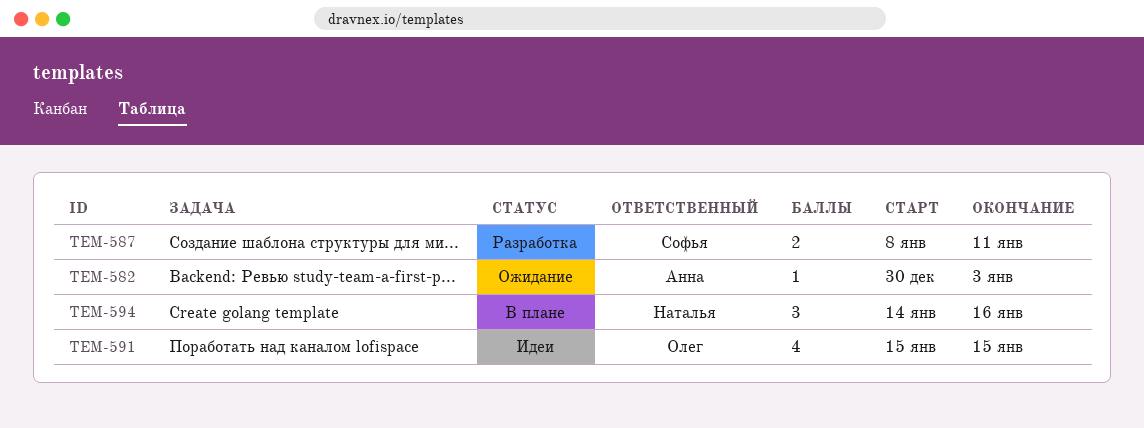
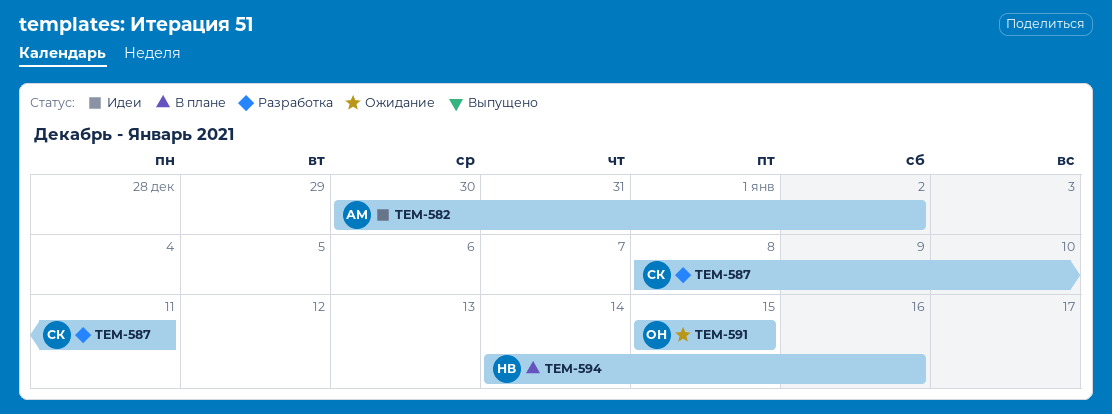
TEM-582, status: Ожидание -> Идеи
TEM-582, due: Jan 3 -> Jan 2
TEM-591, status: Идеи -> Ожидание

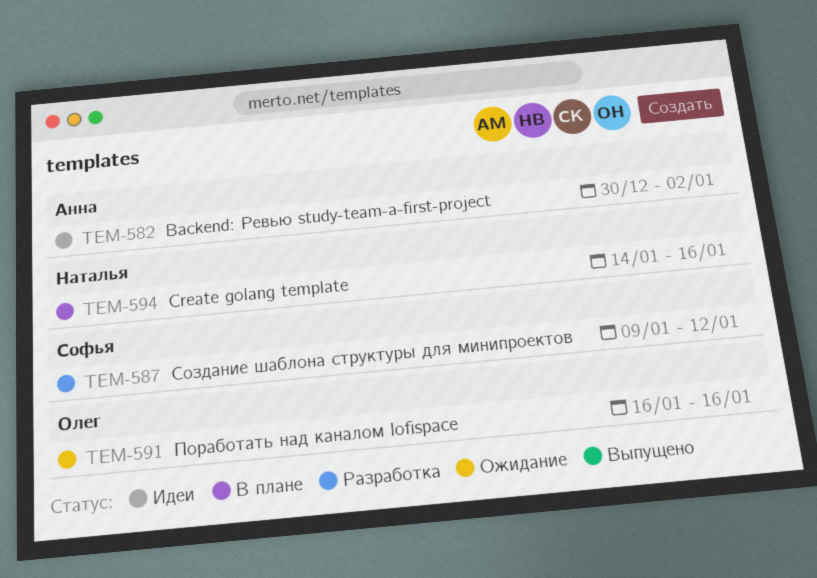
TEM-587, start: Jan 8 -> Jan 9
TEM-587, due: Jan 11 -> Jan 12
TEM-591, start: Jan 15 -> Jan 16
TEM-591, due: Jan 15 -> Jan 16

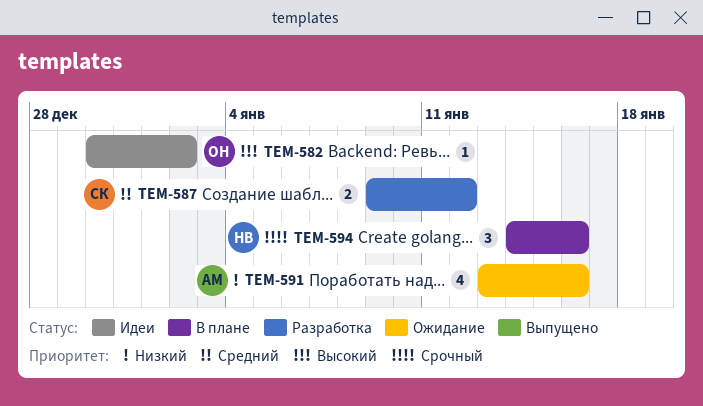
TEM-582, owner: Анна -> Олег
TEM-591, owner: Олег -> Анна
TEM-591, start: Jan 16 -> Jan 13

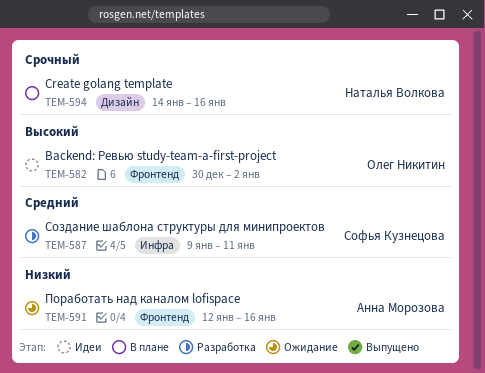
TEM-587, due: Jan 12 -> Jan 11
TEM-591, start: Jan 13 -> Jan 12

